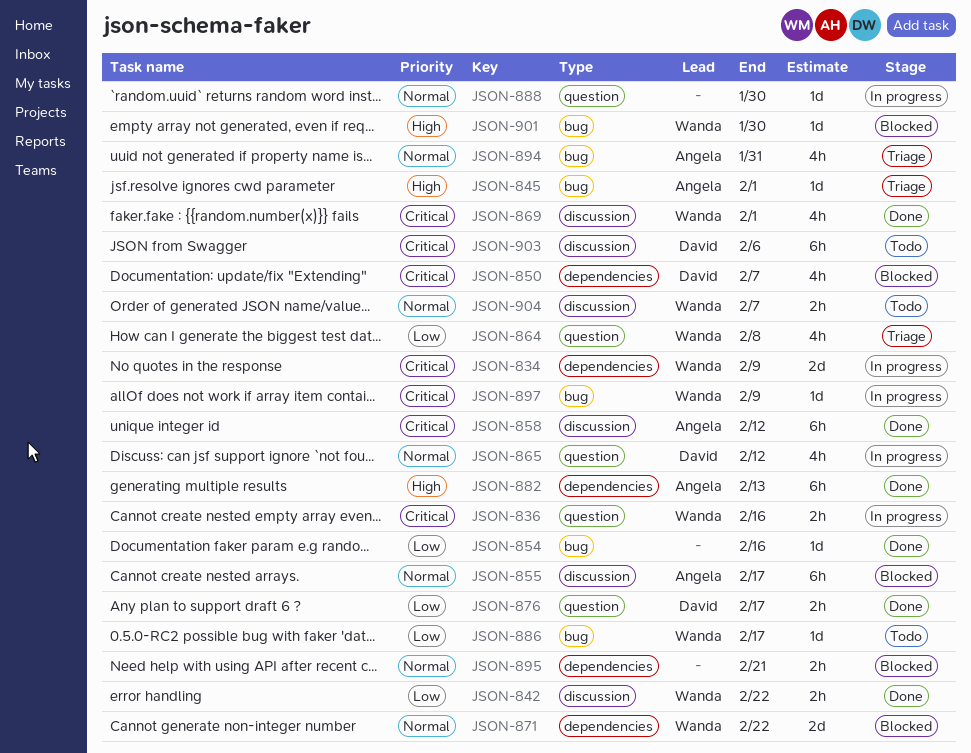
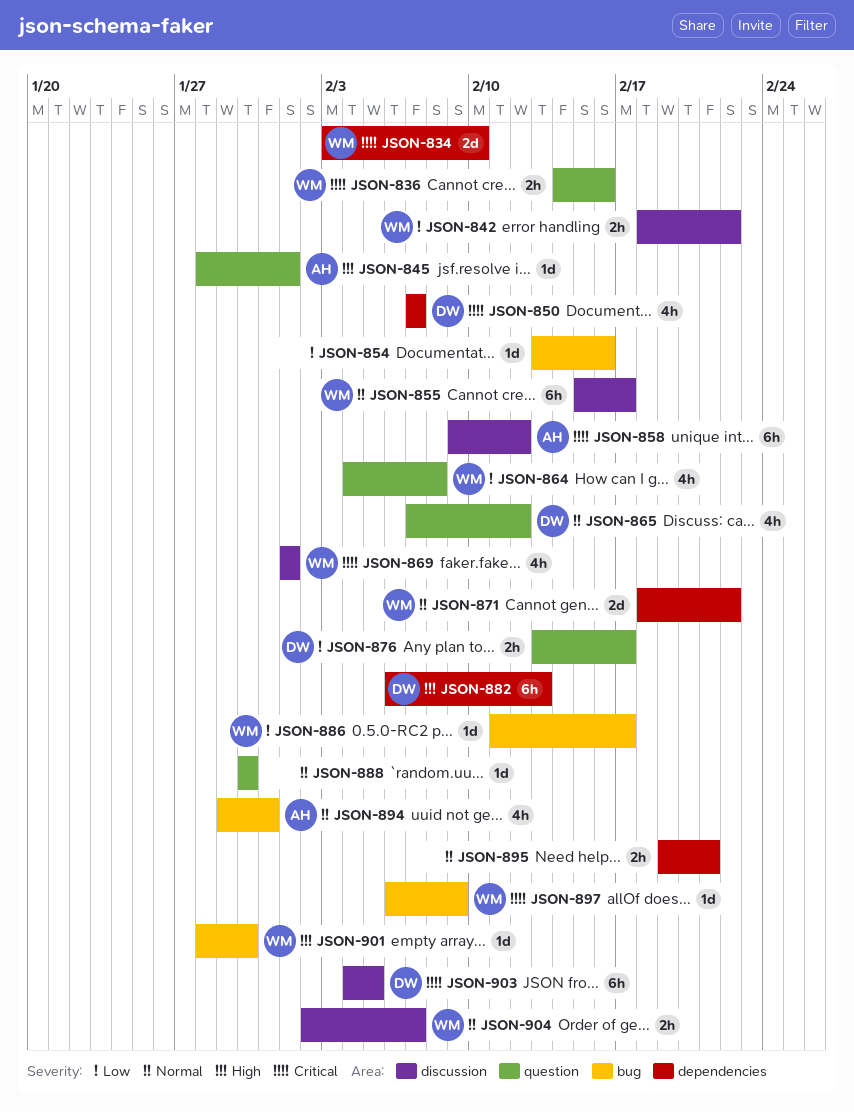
JSON-834, due: Feb 9 -> Feb 10
JSON-845, label: bug -> question
JSON-855, owner: Angela -> Wanda
JSON-882, owner: Angela -> David
JSON-903, due: Feb 6 -> Feb 5

